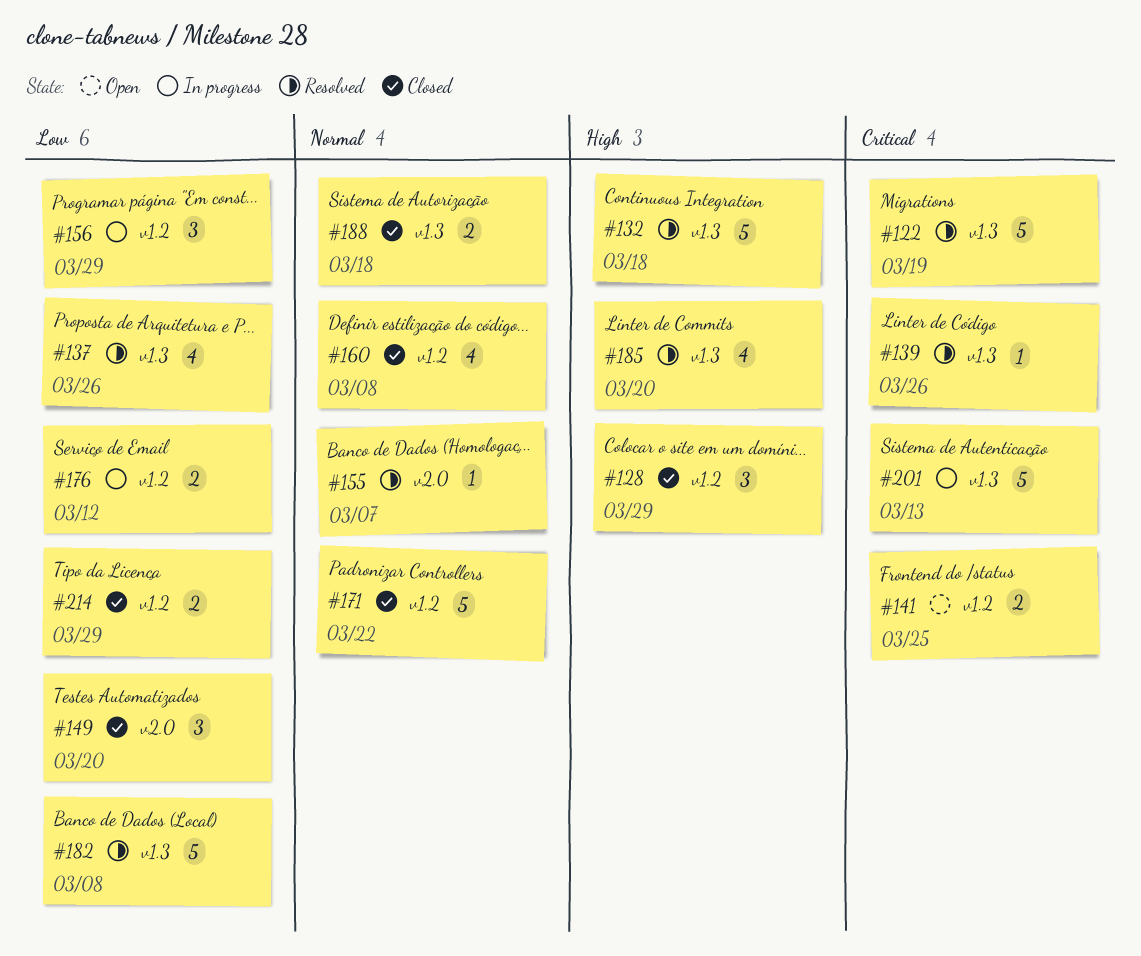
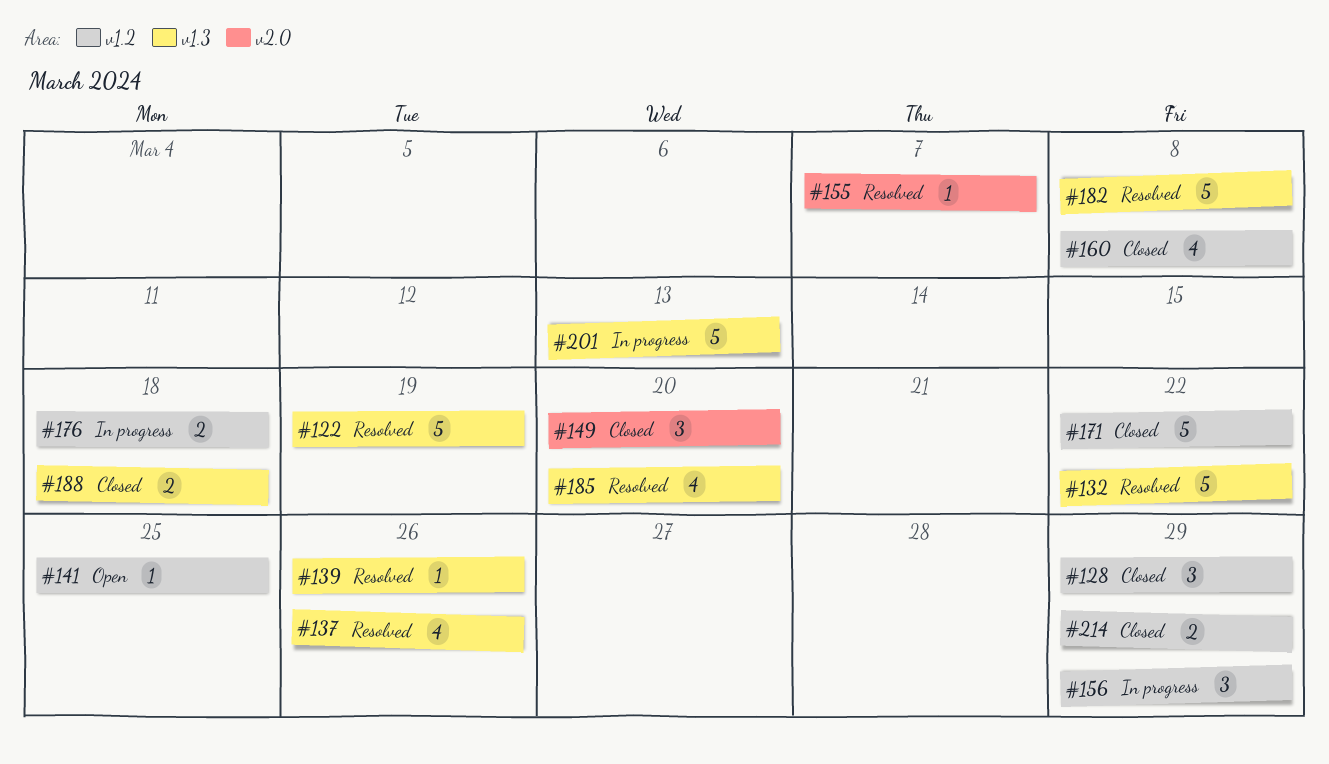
#132, due: Mar 18 -> Mar 22
#141, estimate: 2 -> 1
#176, due: Mar 12 -> Mar 18

